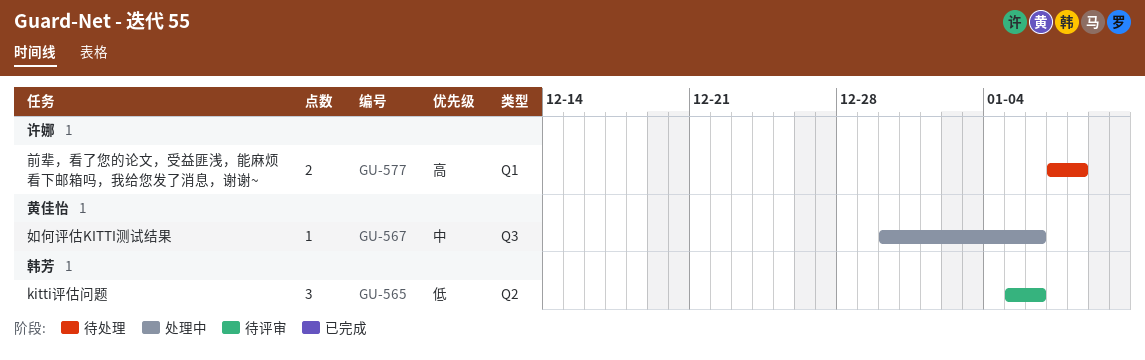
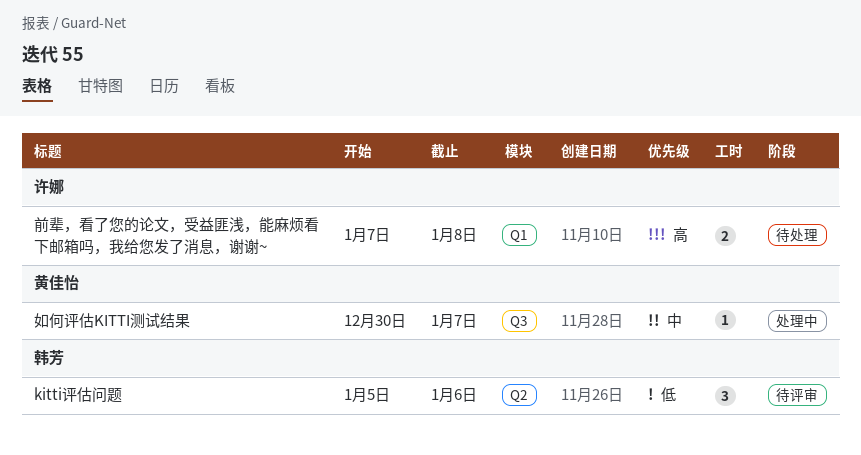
如何评估KITTI测试结果, due: Jan 6 -> Jan 7

